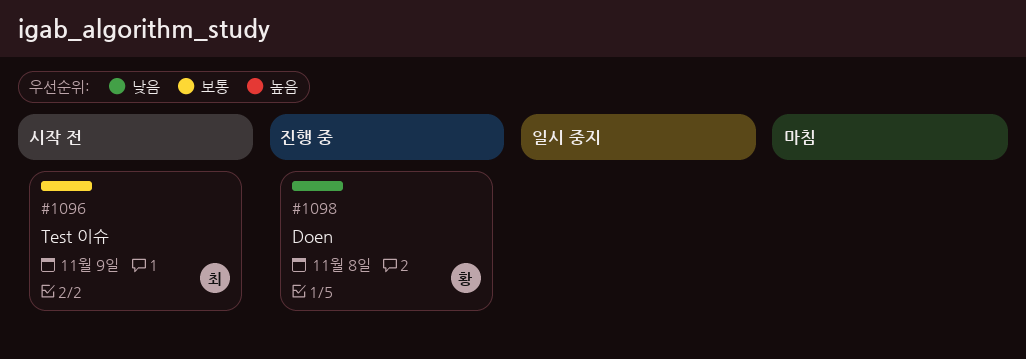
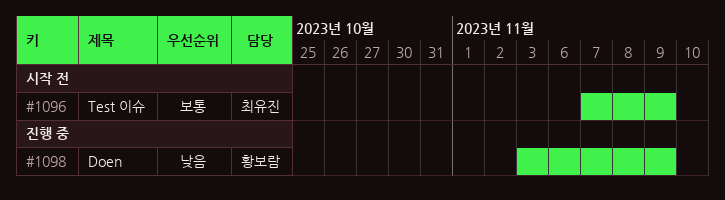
#1098, due: Nov 8 -> Nov 9

